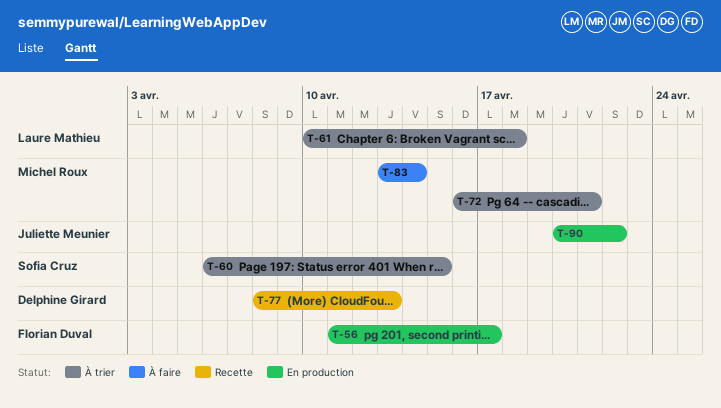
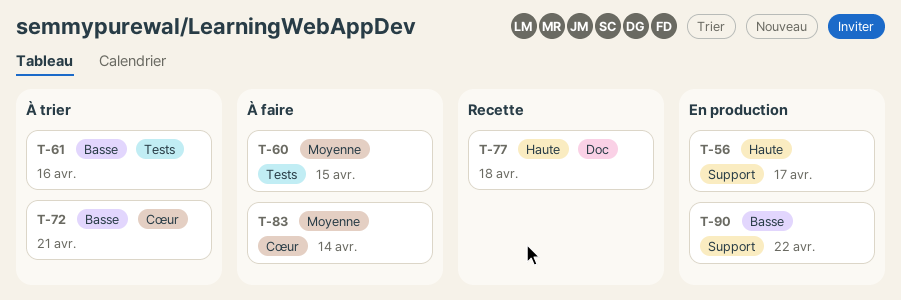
T-60, status: À trier -> À faire
T-61, due: Apr 18 -> Apr 16
T-77, due: Apr 13 -> Apr 18

